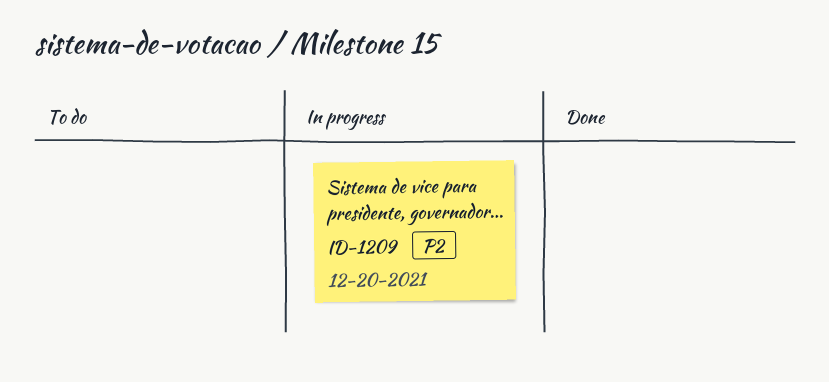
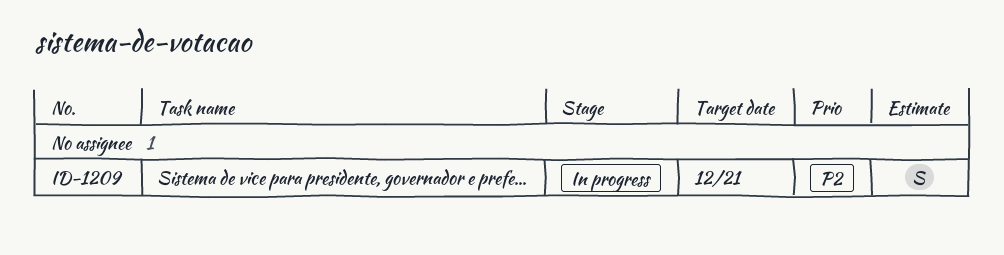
ID-1209, due: Dec 20 -> Dec 21

